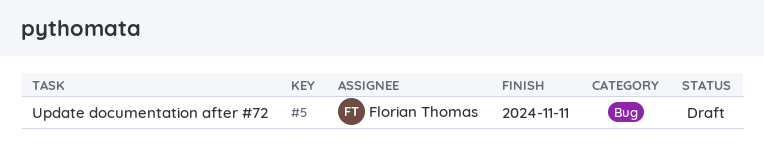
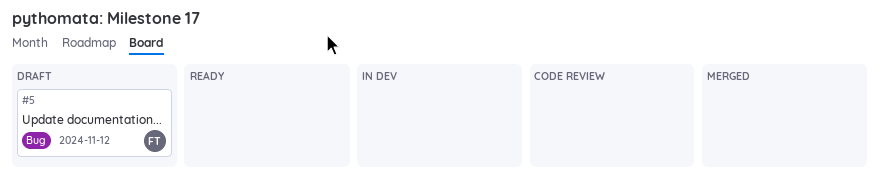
#5, due: Nov 11 -> Nov 12

